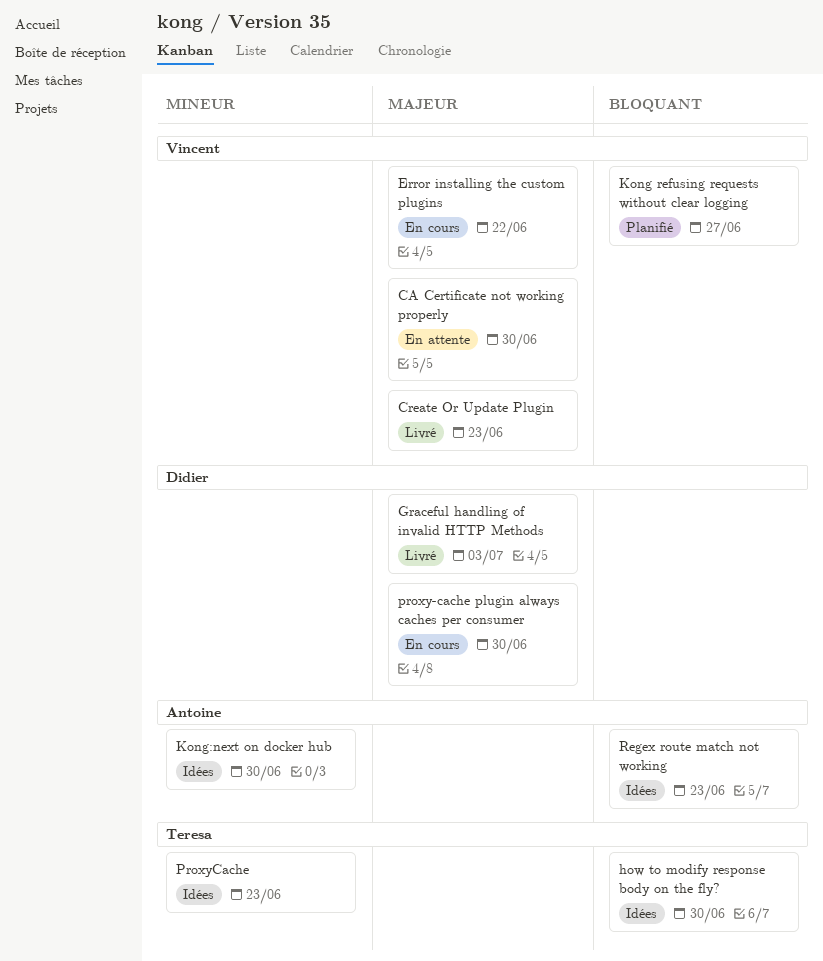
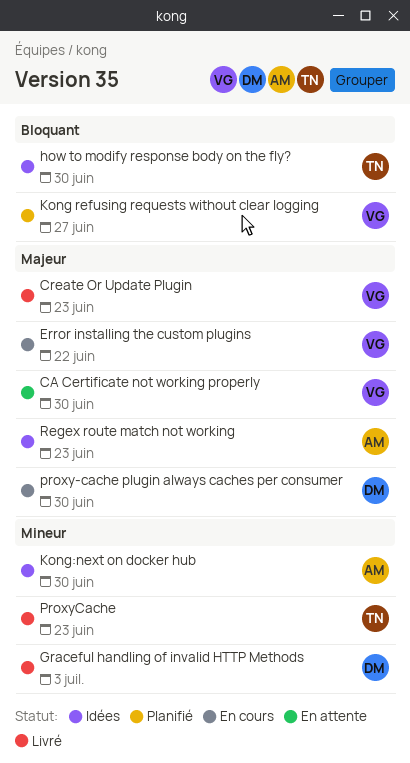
Graceful handling of invalid HTTP Methods, priority: Majeur -> Mineur
ProxyCache, status: Idées -> Livré
Regex route match not working, priority: Bloquant -> Majeur

